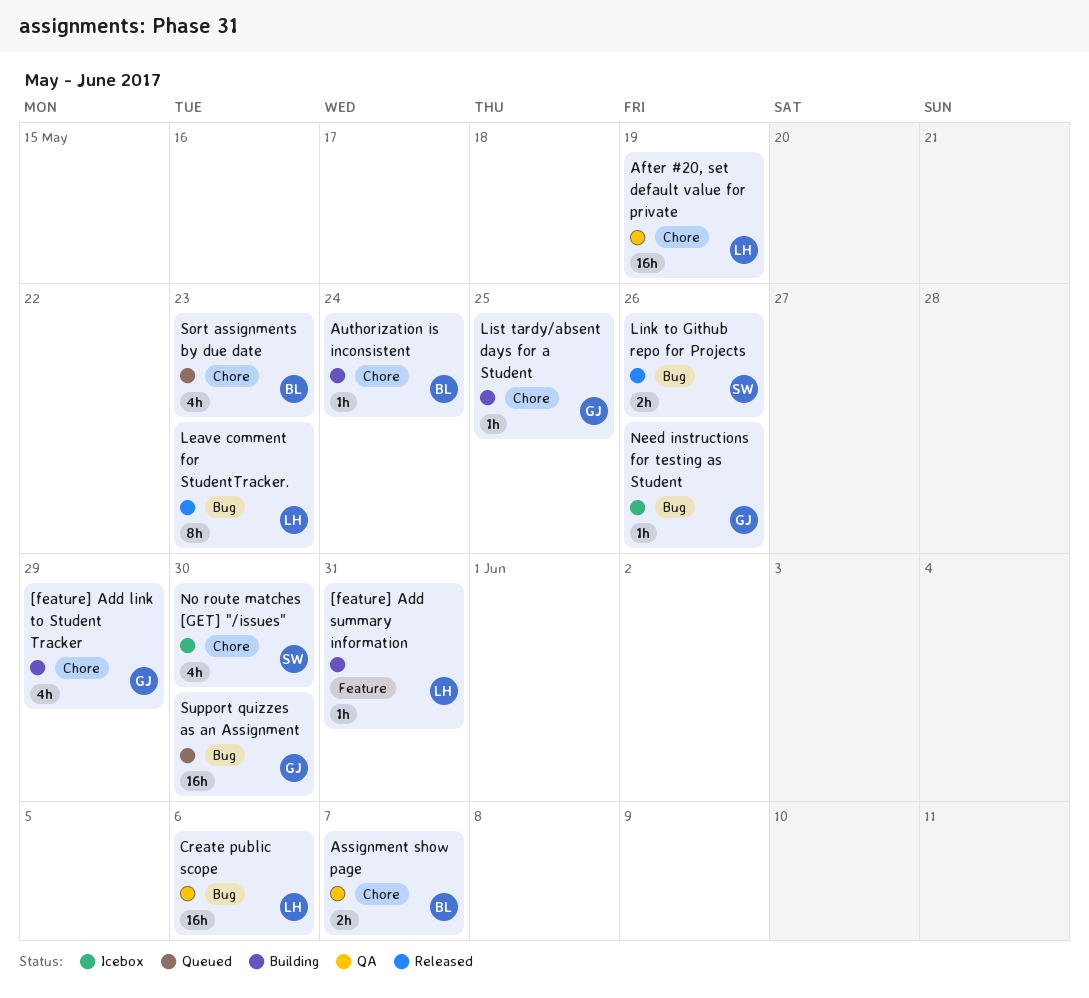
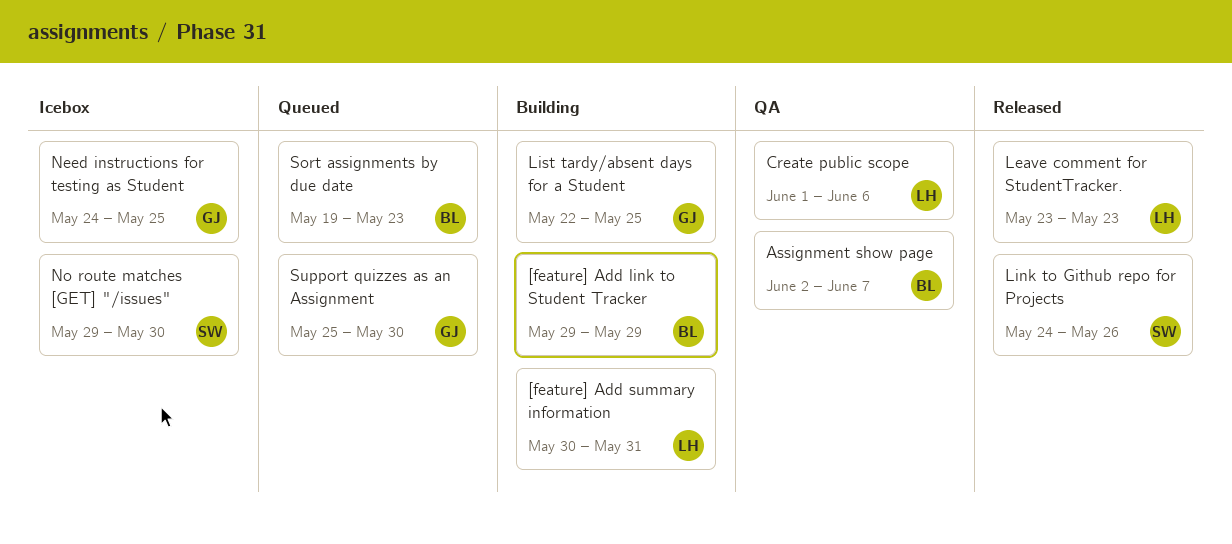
[feature] Add link to Student Tracker, owner: GJ -> BL
After #20, set default value for private: present -> none
Authorization is inconsistent: present -> none
Need instructions for testing as Student, due: May 26 -> May 25

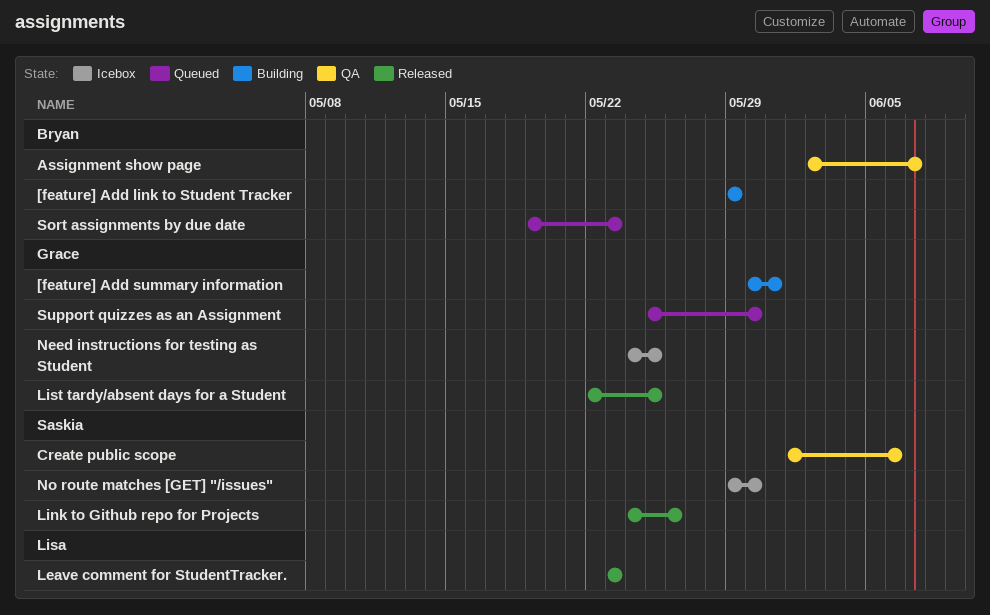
[feature] Add summary information, owner: Lisa -> Grace
Create public scope, owner: Lisa -> Saskia
List tardy/absent days for a Student, status: Building -> Released

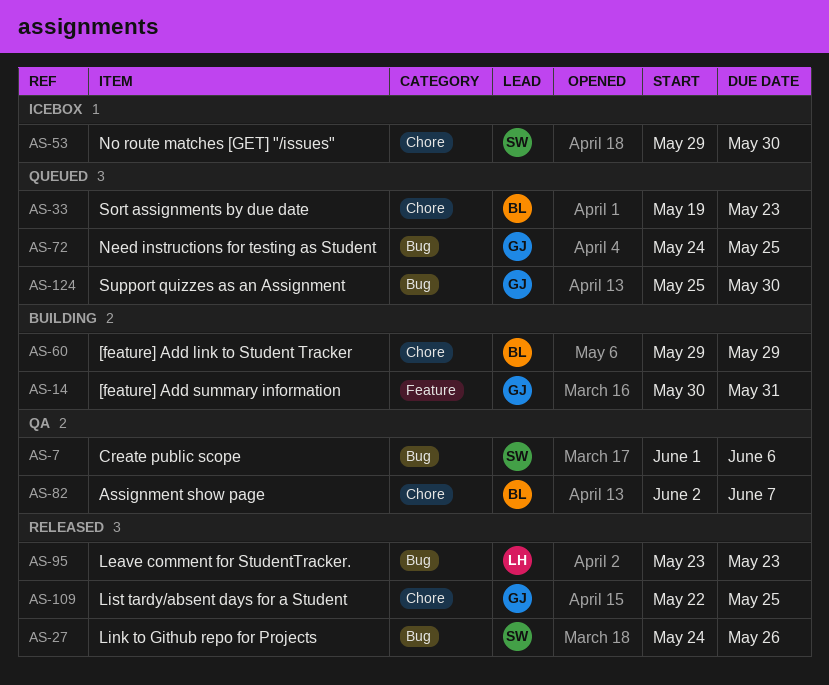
Need instructions for testing as Student, status: Icebox -> Queued

